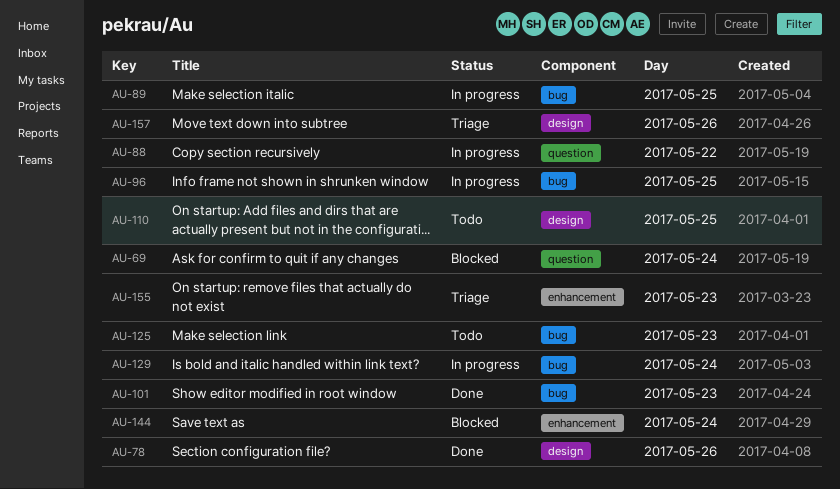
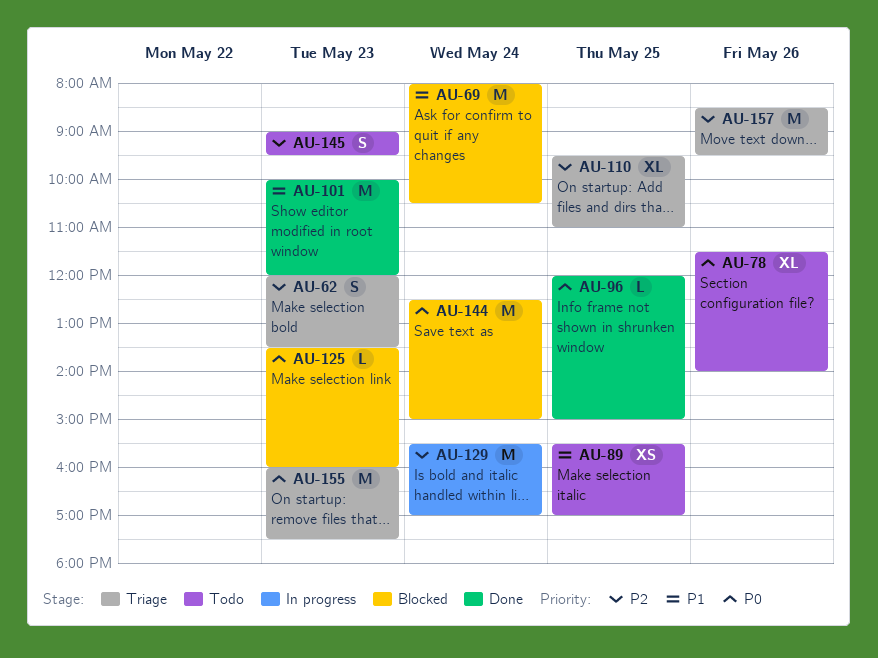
AU-62: none -> present
AU-78, status: Done -> Todo
AU-88: present -> none
AU-89, status: In progress -> Todo
AU-96, status: In progress -> Done
AU-110, status: Todo -> Triage
AU-125, status: Todo -> Blocked
AU-145: none -> present

